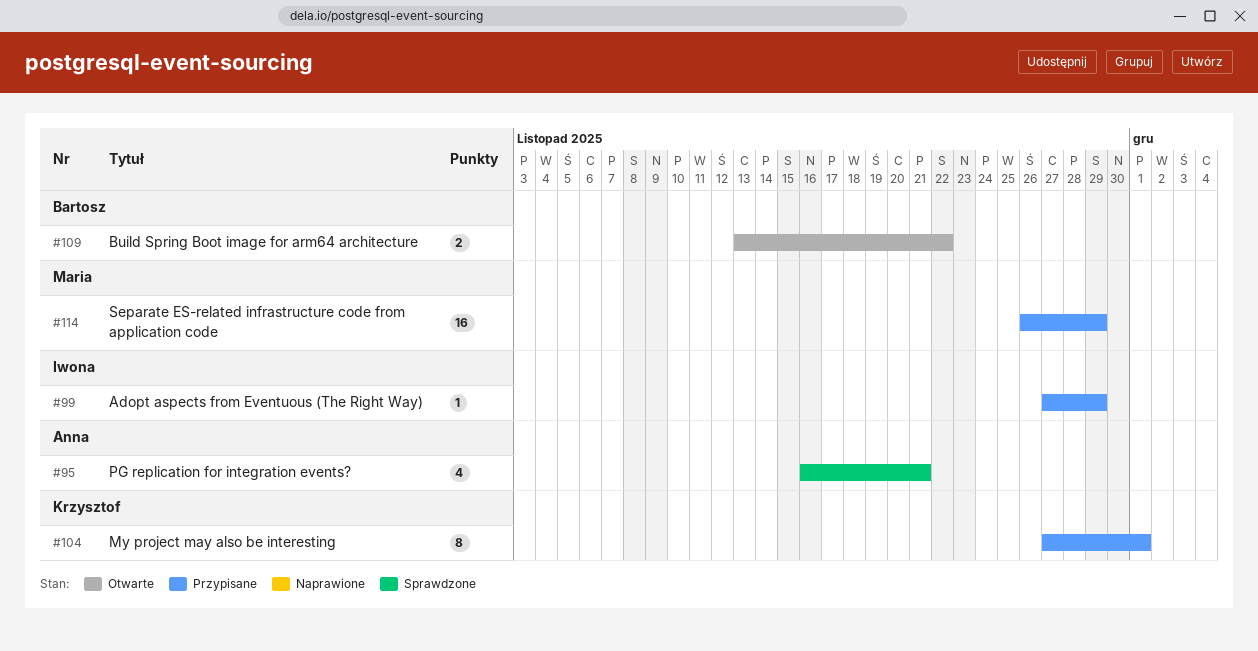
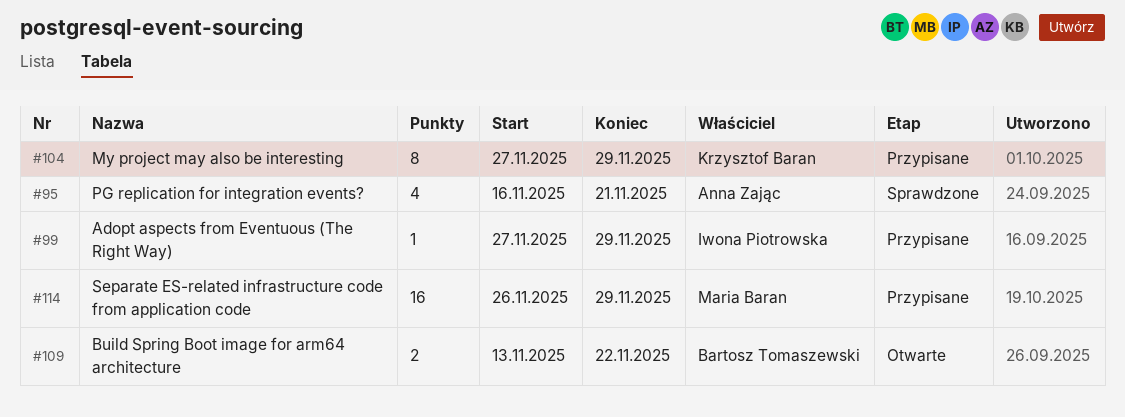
#104, due: Dec 1 -> Nov 29

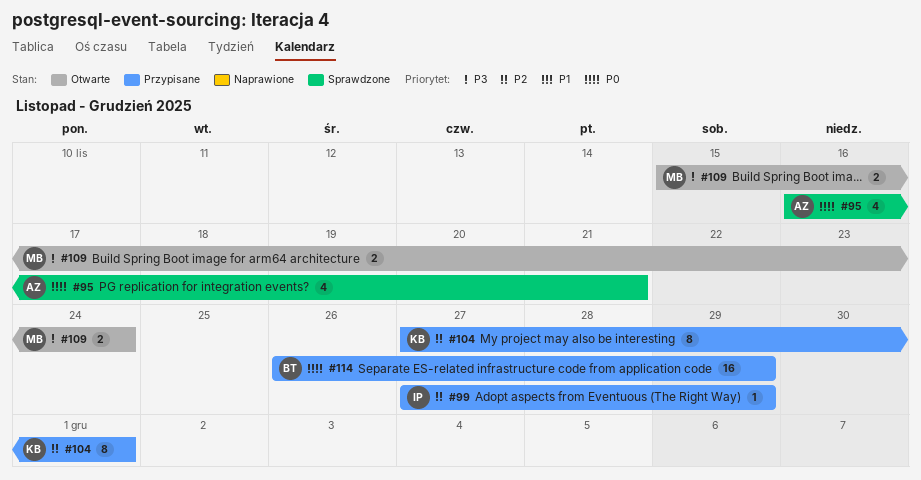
#104, due: Nov 29 -> Dec 1
#109, owner: Bartosz Tomaszewski -> Maria Baran
#109, start: Nov 13 -> Nov 15
#109, due: Nov 22 -> Nov 24
#114, owner: Maria Baran -> Bartosz Tomaszewski

